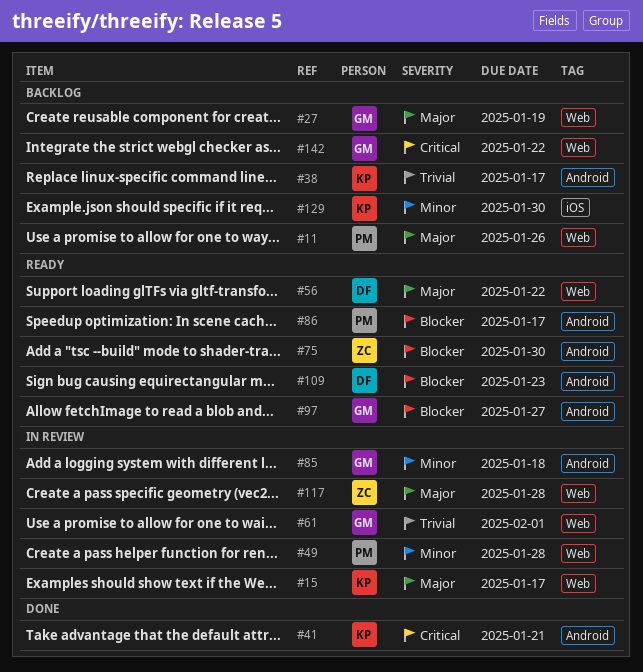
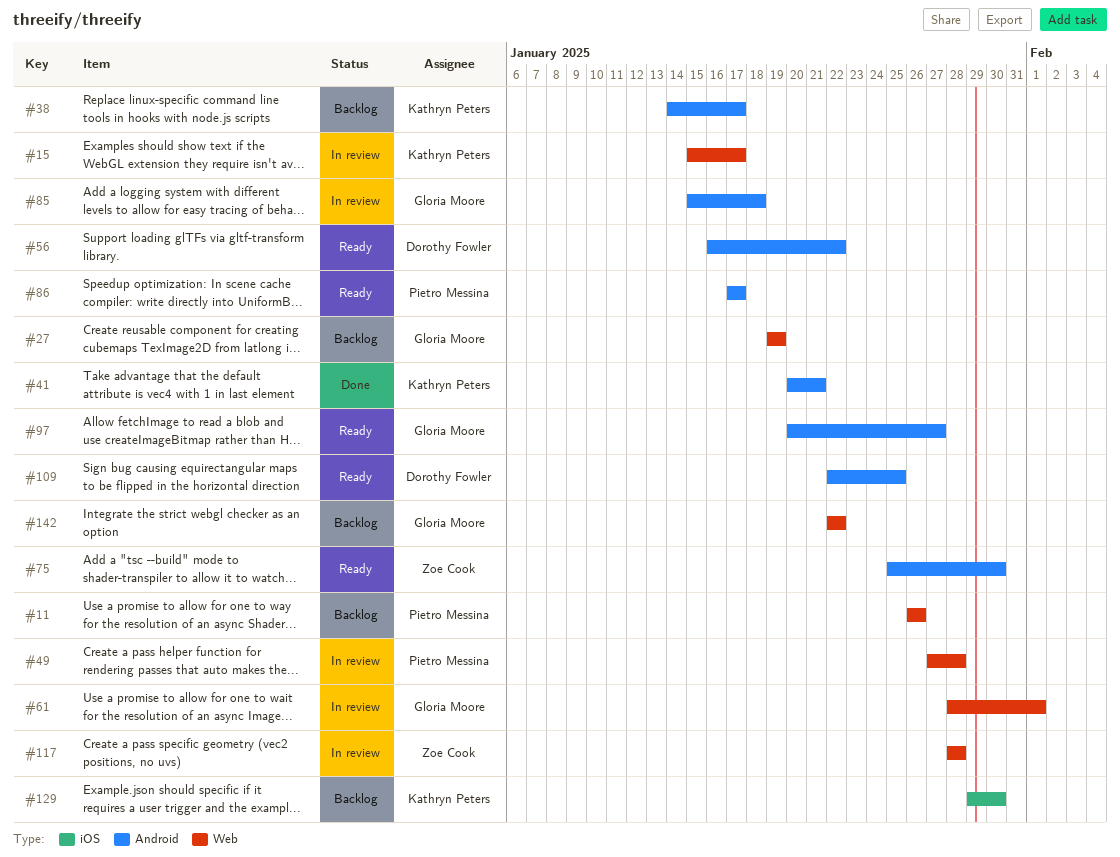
#56, label: Web -> Android
#109, due: Jan 23 -> Jan 25

